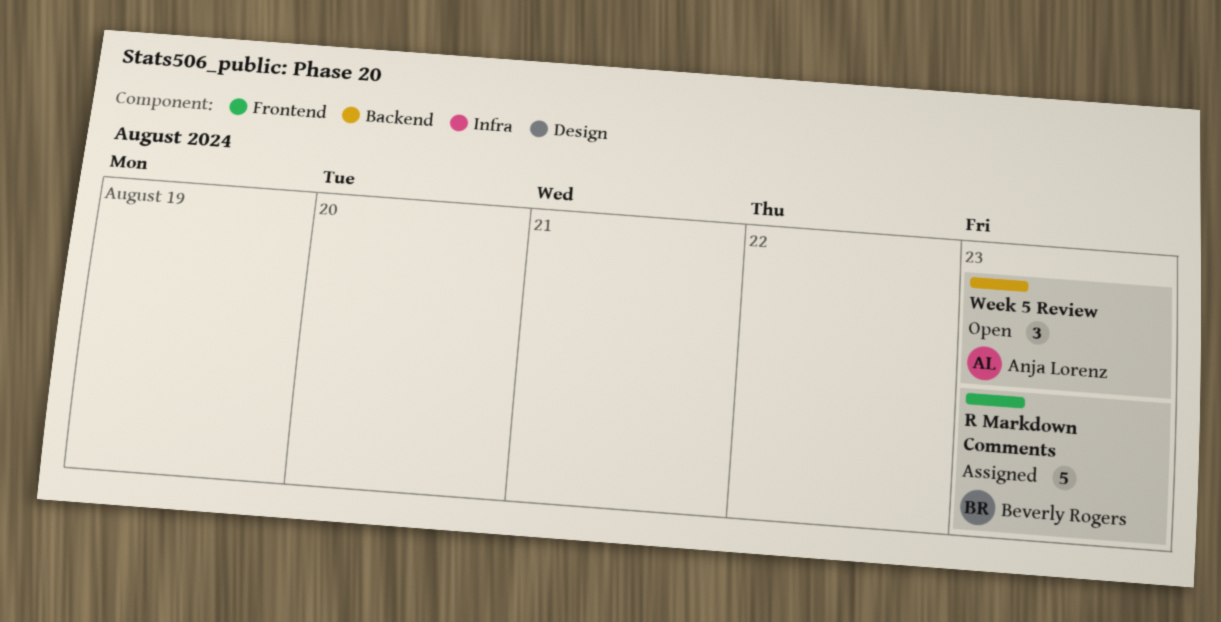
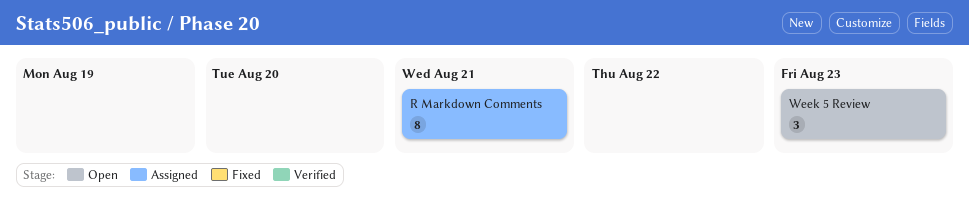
R Markdown Comments, estimate: 5 -> 8
R Markdown Comments, due: Aug 23 -> Aug 21

